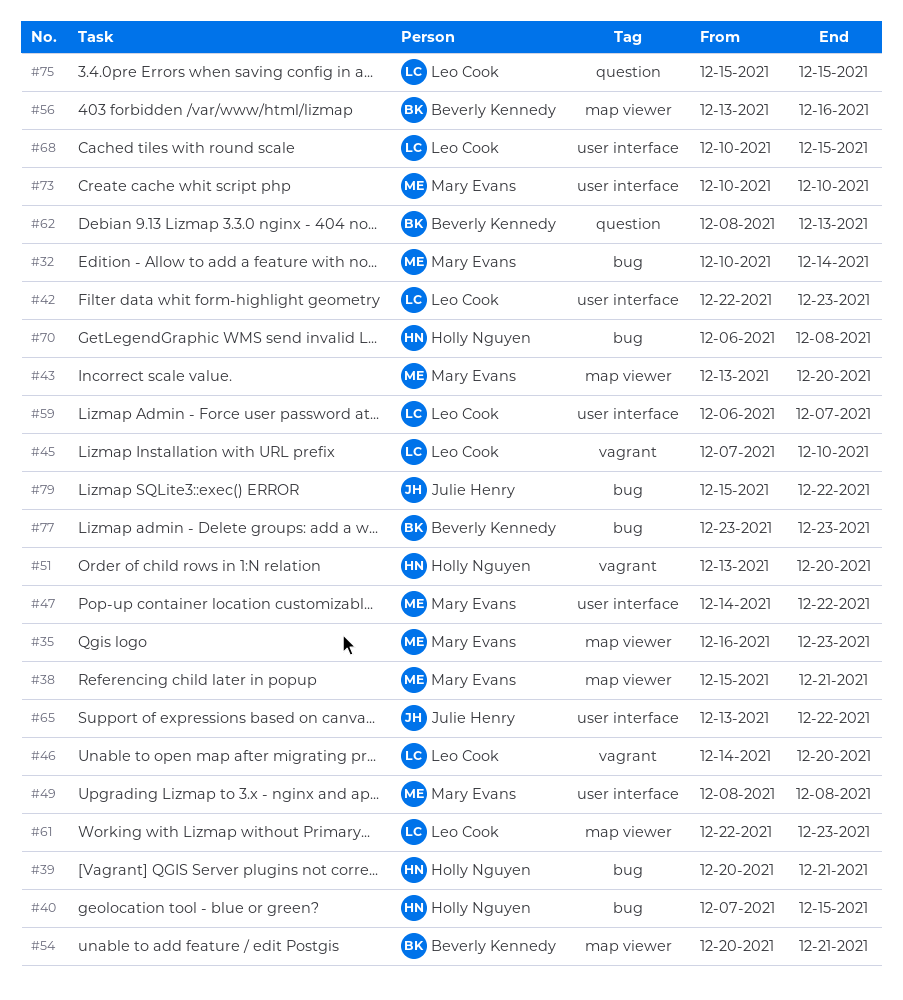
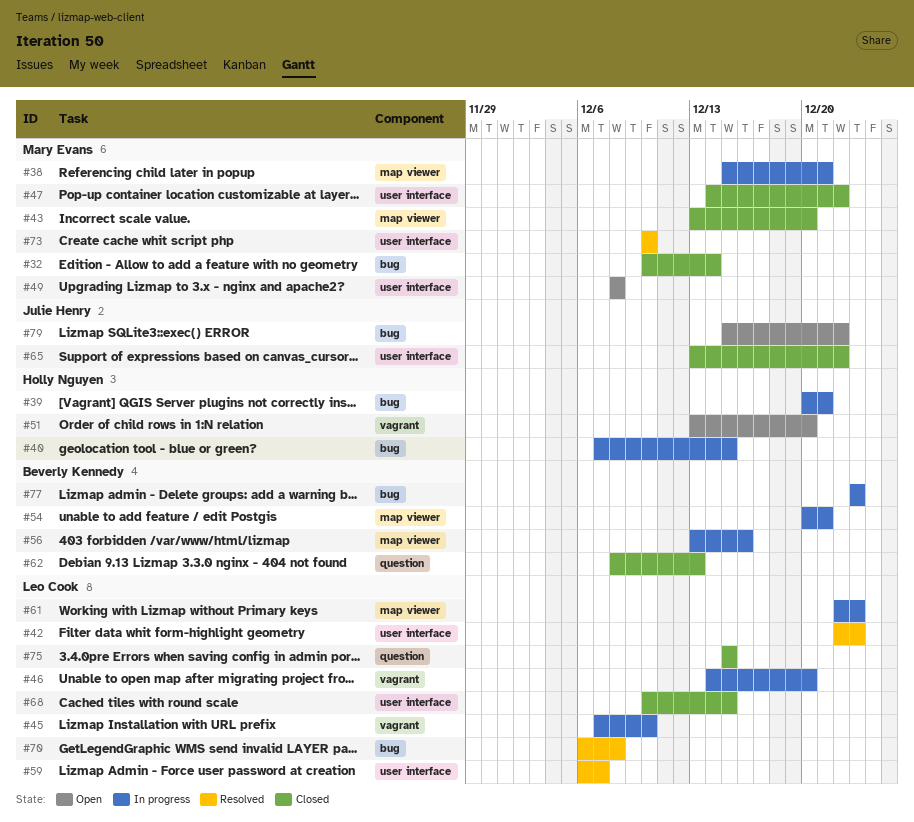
#35: present -> none
#70, owner: Holly Nguyen -> Leo Cook

